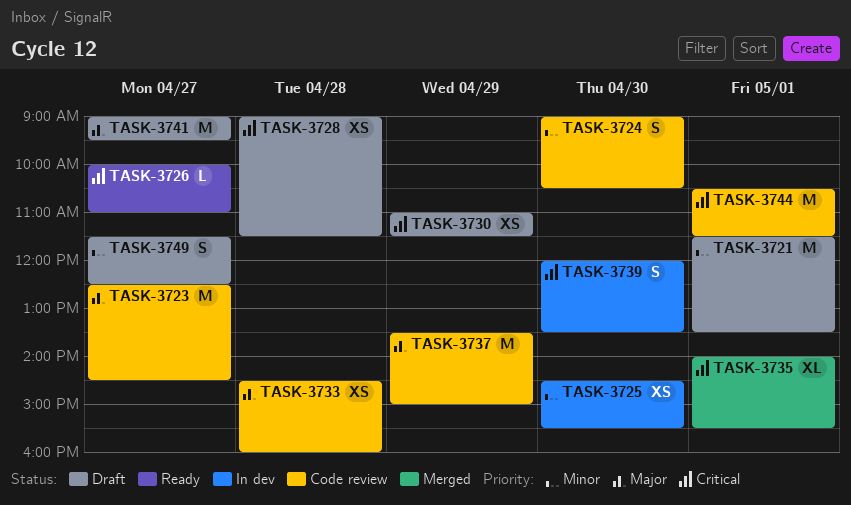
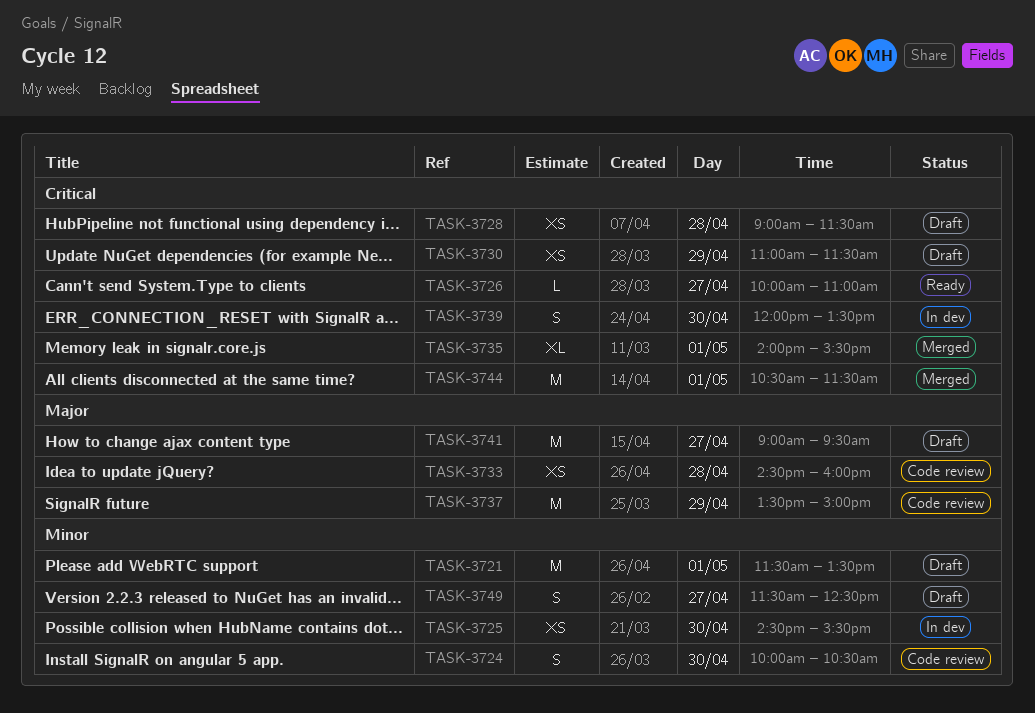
TASK-3723: present -> none
TASK-3724, begins: 09:00 -> 10:00
TASK-3744, status: Code review -> Merged

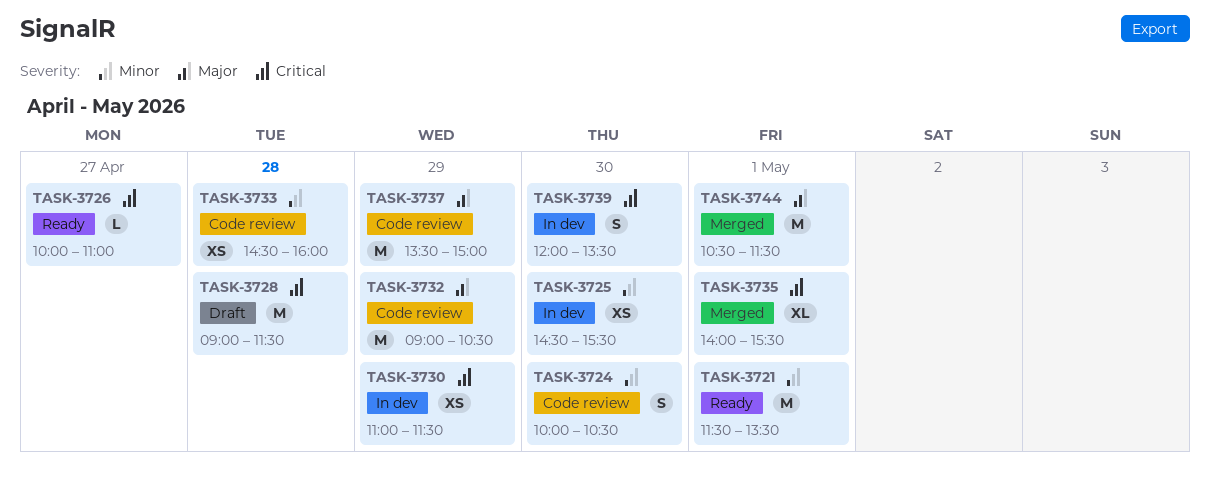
TASK-3721, status: Draft -> Ready
TASK-3728, estimate: XS -> M
TASK-3730, status: Draft -> In dev
TASK-3732: none -> present
TASK-3733, priority: Major -> Minor
TASK-3741: present -> none
TASK-3744, priority: Critical -> Major
TASK-3749: present -> none

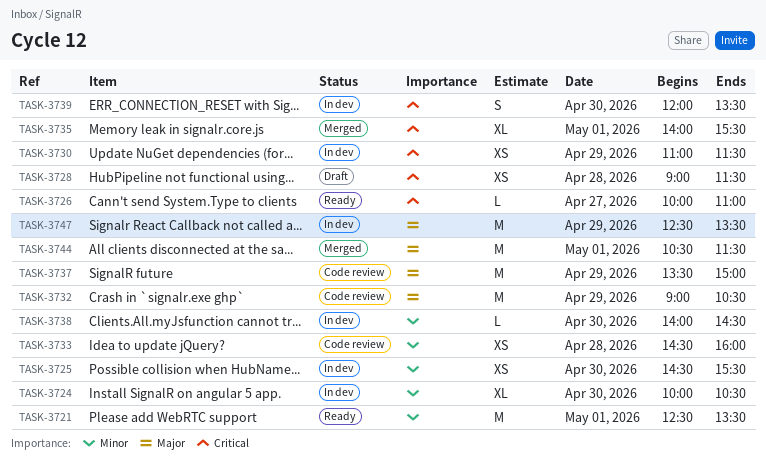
TASK-3721, begins: 11:30 -> 12:30
TASK-3724, status: Code review -> In dev
TASK-3724, estimate: S -> XL
TASK-3728, estimate: M -> XS
TASK-3738: none -> present
TASK-3747: none -> present

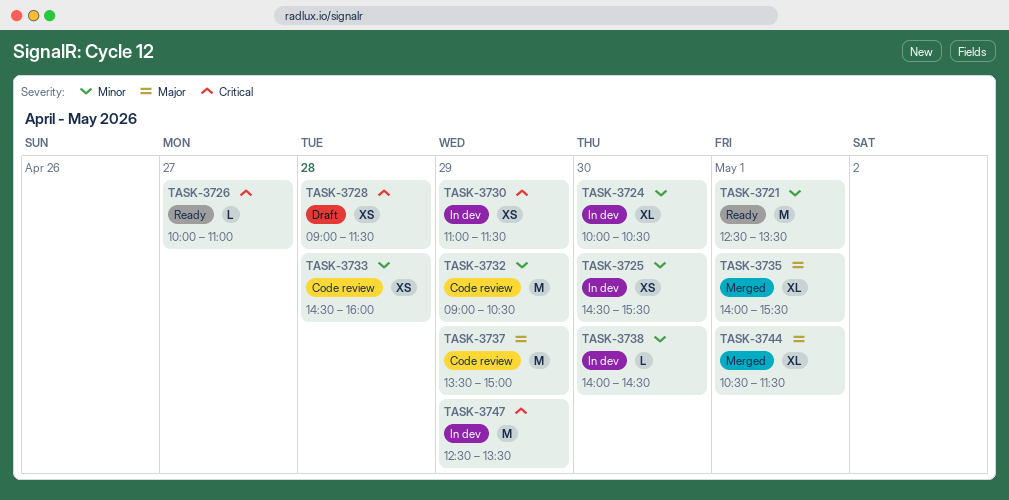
TASK-3732, priority: Major -> Minor
TASK-3735, priority: Critical -> Major
TASK-3739: present -> none
TASK-3744, estimate: M -> XL
TASK-3747, priority: Major -> Critical

